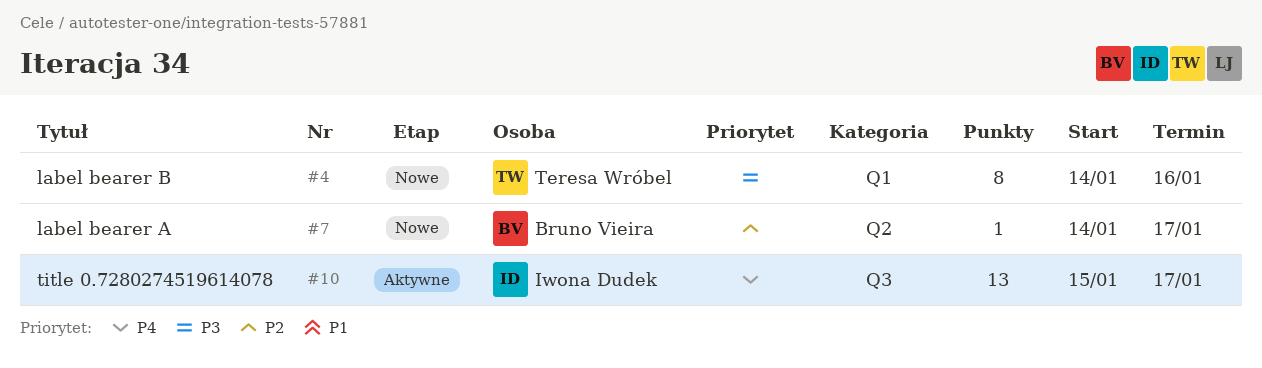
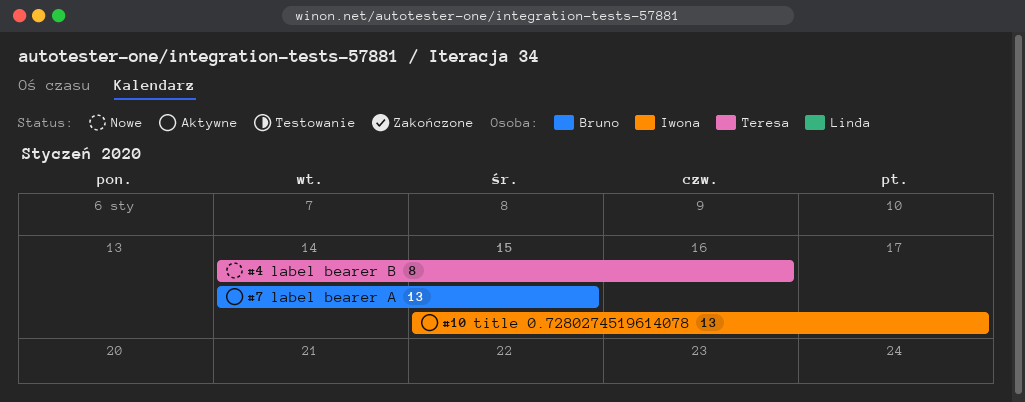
#7, status: Nowe -> Aktywne
#7, estimate: 1 -> 13
#7, due: Jan 17 -> Jan 15

